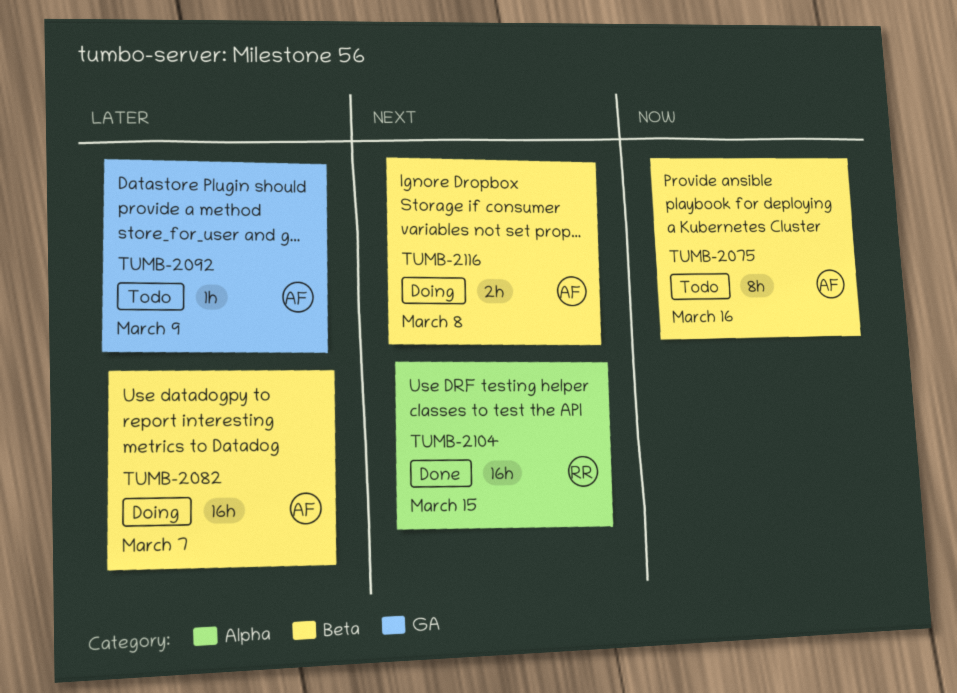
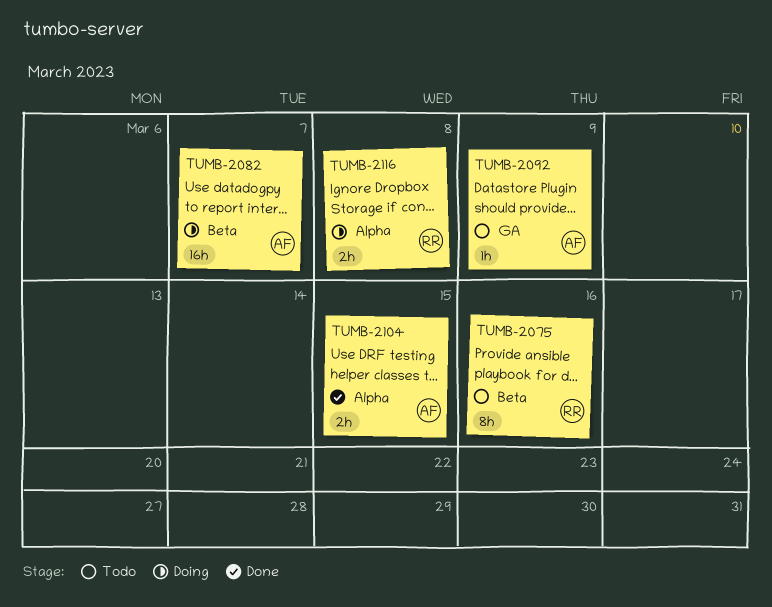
TUMB-2075, owner: AF -> RR
TUMB-2104, owner: RR -> AF
TUMB-2104, estimate: 16h -> 2h
TUMB-2116, owner: AF -> RR
TUMB-2116, label: Beta -> Alpha

